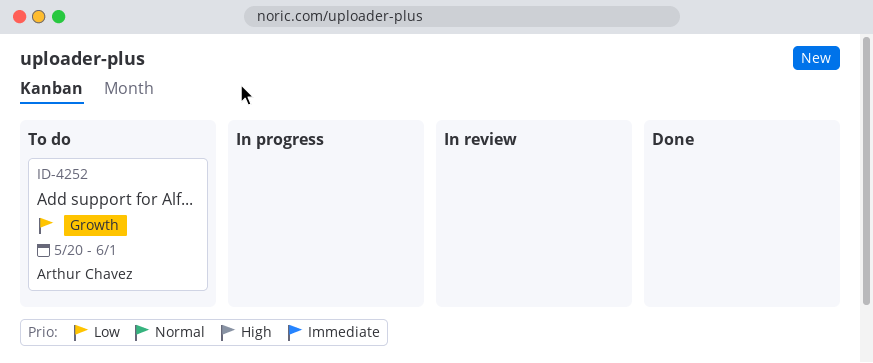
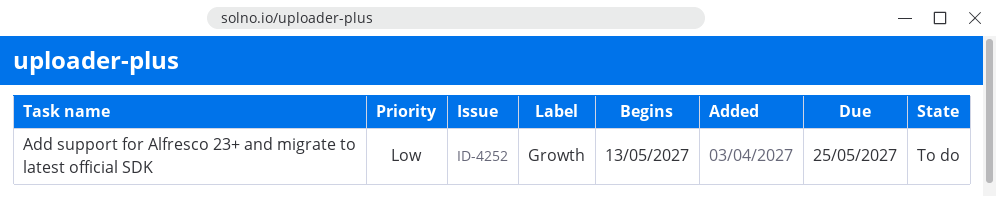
ID-4252, start: May 20 -> May 13
ID-4252, due: Jun 1 -> May 25

